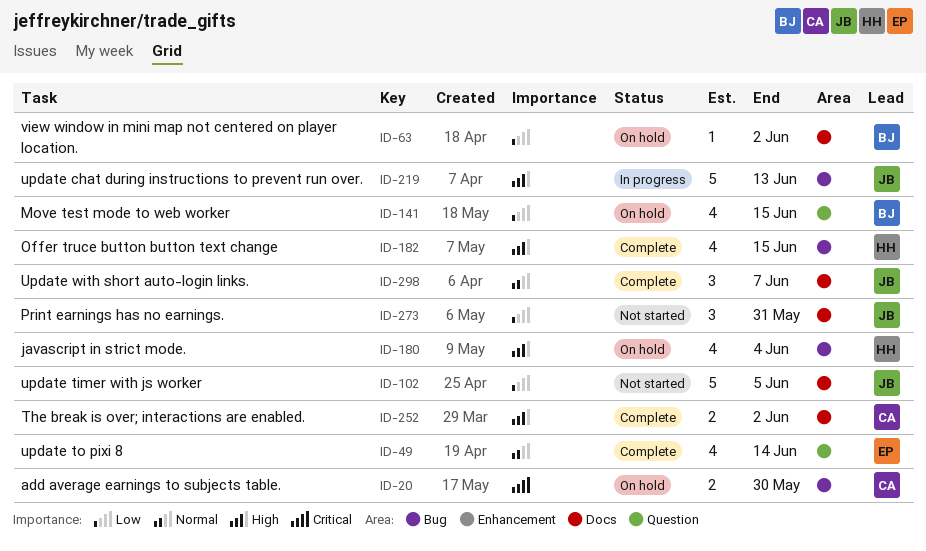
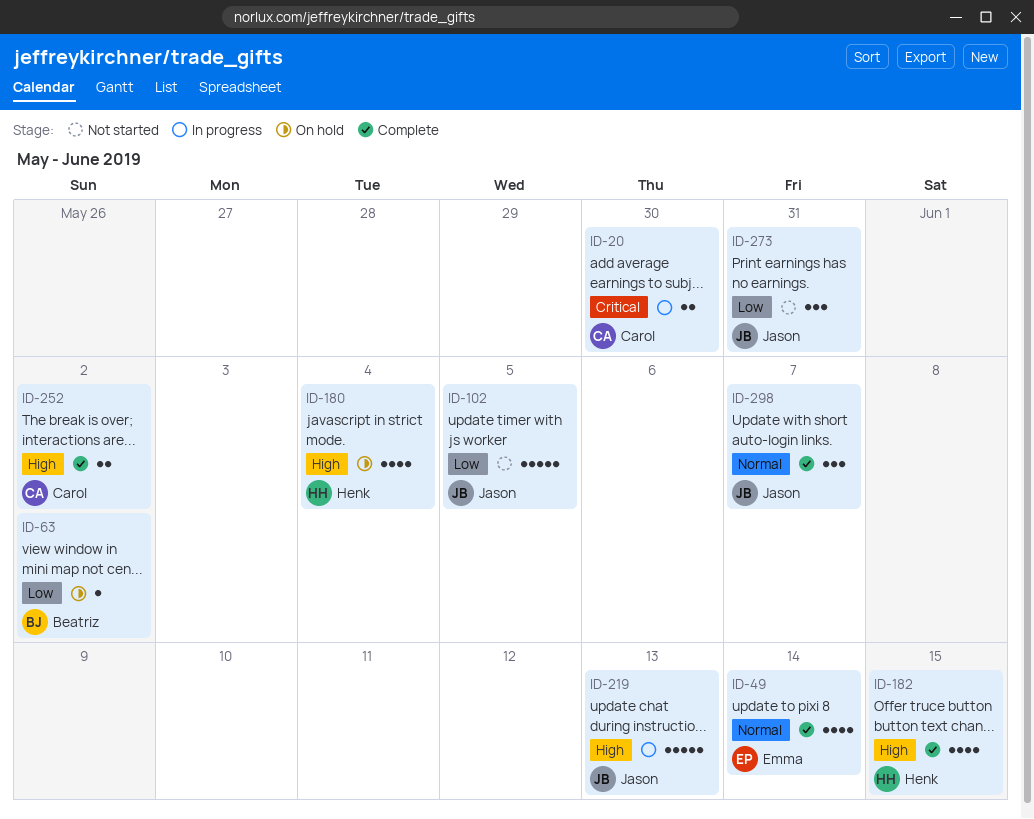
ID-20, status: On hold -> In progress
ID-141: present -> none

